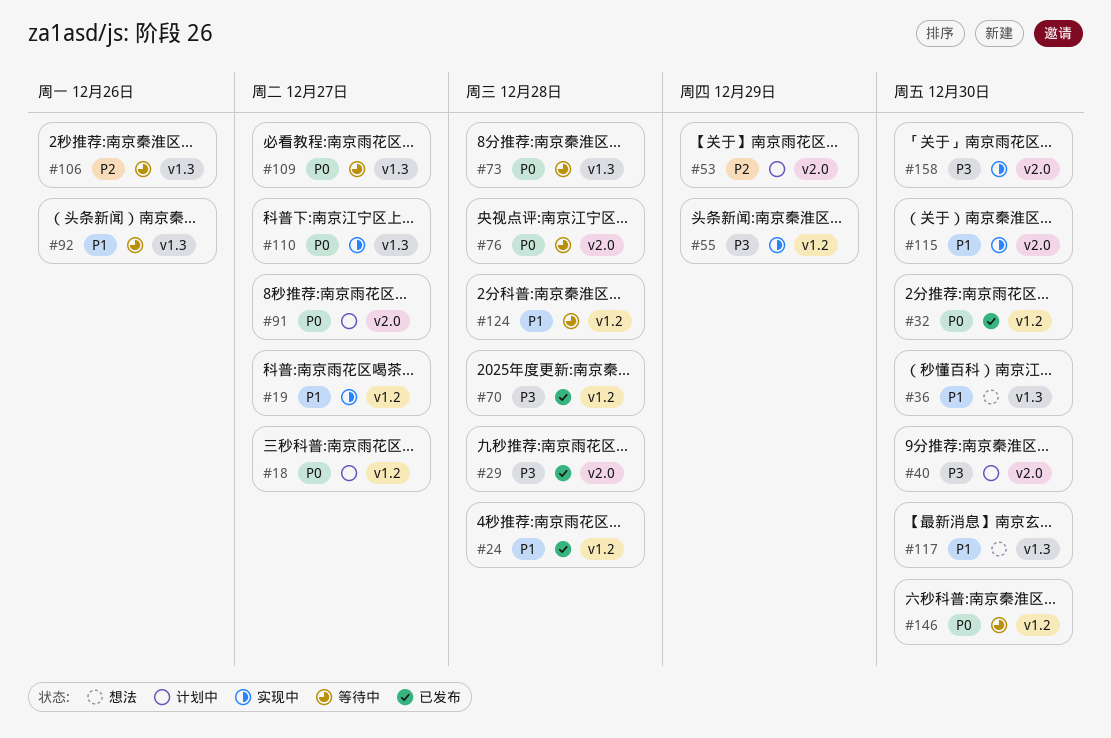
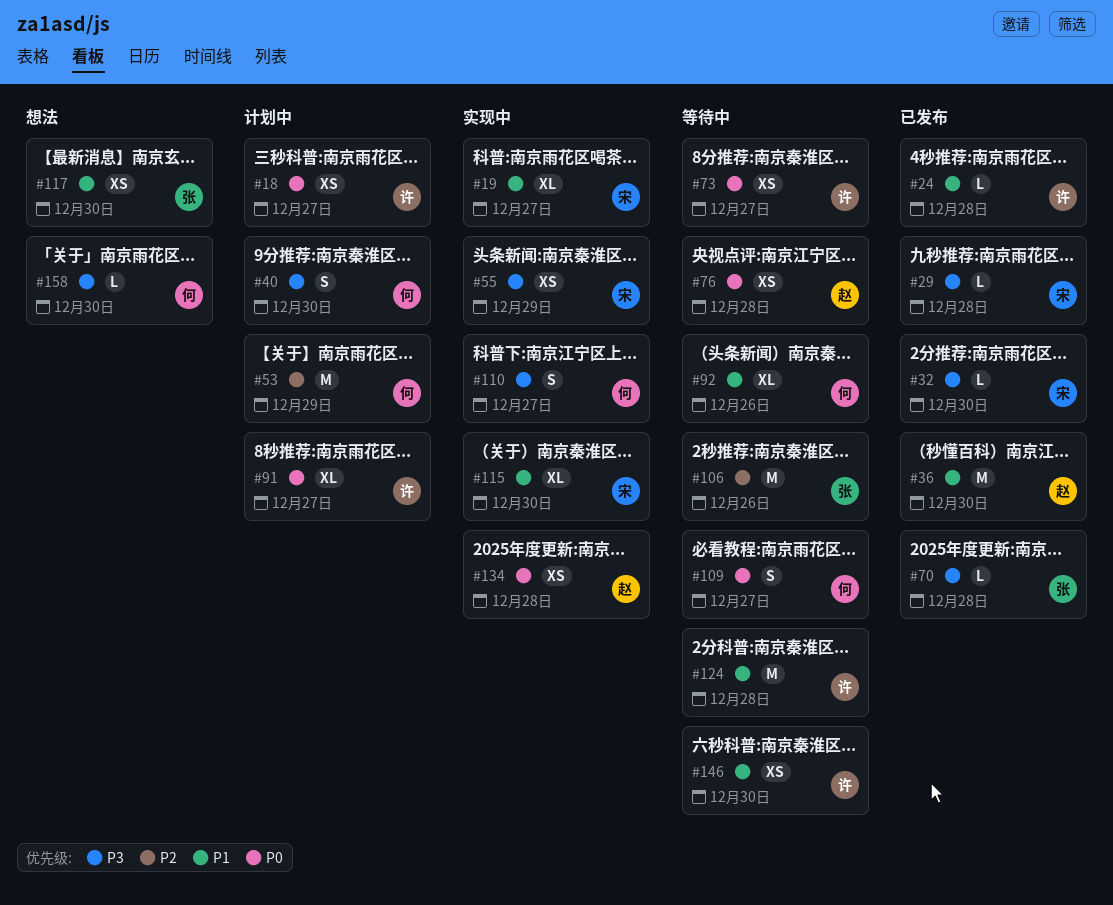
#32, priority: P0 -> P3
#36, status: 想法 -> 已发布
#73, due: Dec 28 -> Dec 27
#110, priority: P0 -> P3
#134: none -> present
#146, priority: P0 -> P1
#158, status: 实现中 -> 想法

